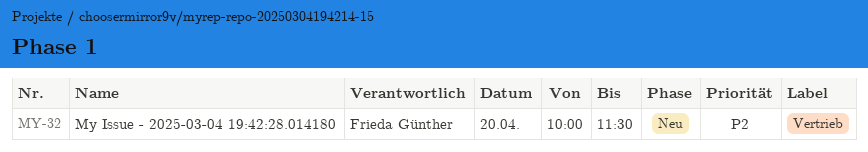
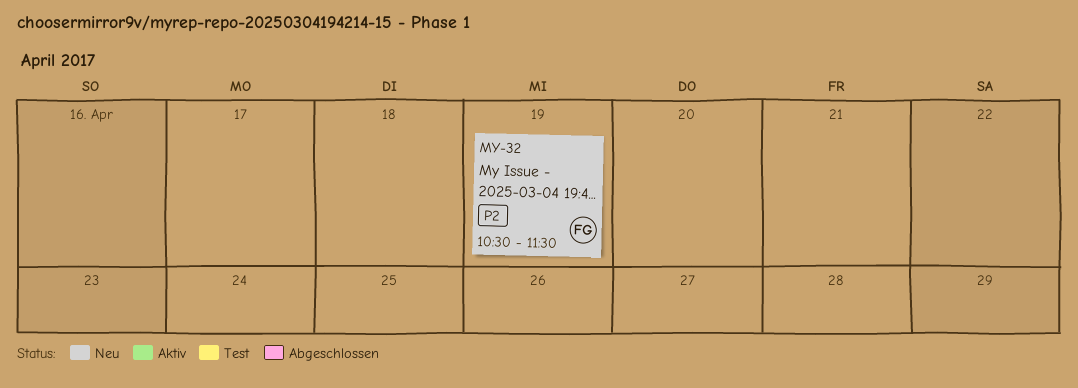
MY-32, day: Apr 20 -> Apr 19
MY-32, begins: 10:00 -> 10:30

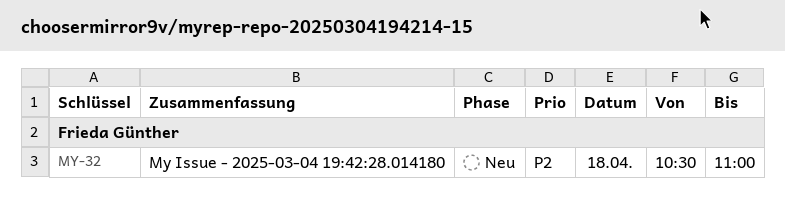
MY-32, day: Apr 19 -> Apr 18
MY-32, ends: 11:30 -> 11:00

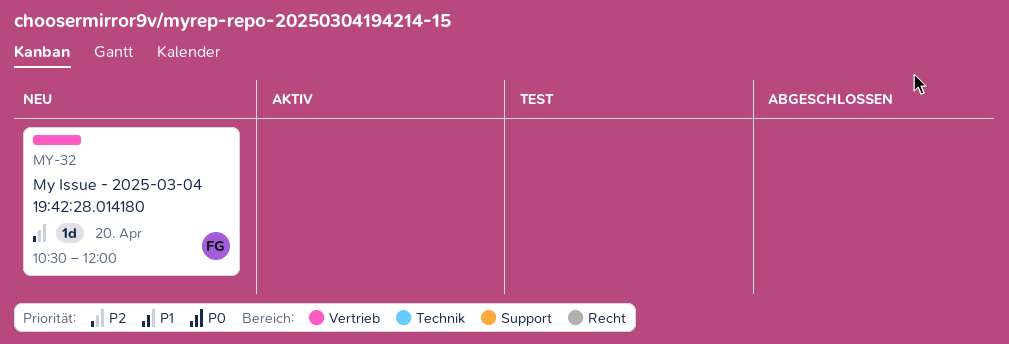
MY-32, day: Apr 18 -> Apr 20
MY-32, ends: 11:00 -> 12:00

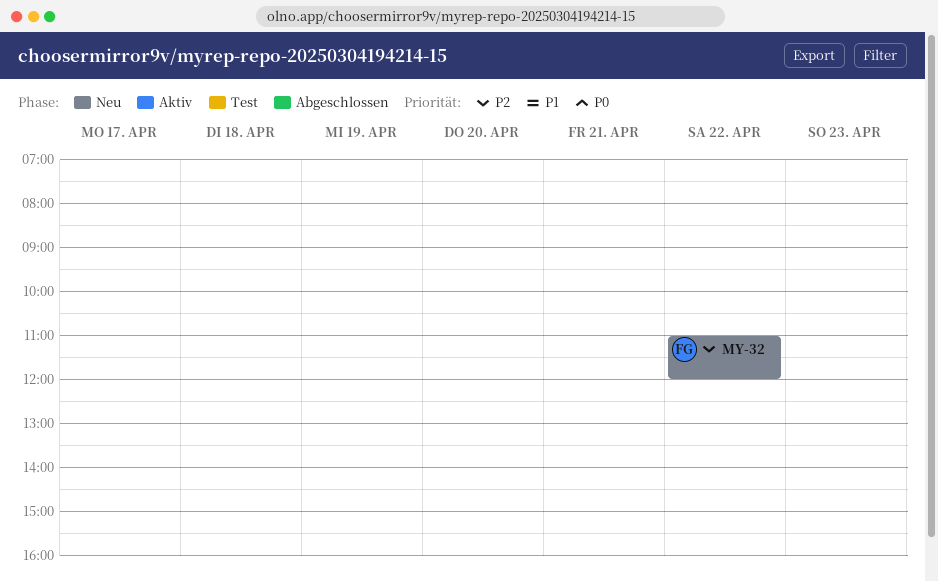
MY-32, day: Apr 20 -> Apr 22
MY-32, begins: 10:30 -> 11:00

